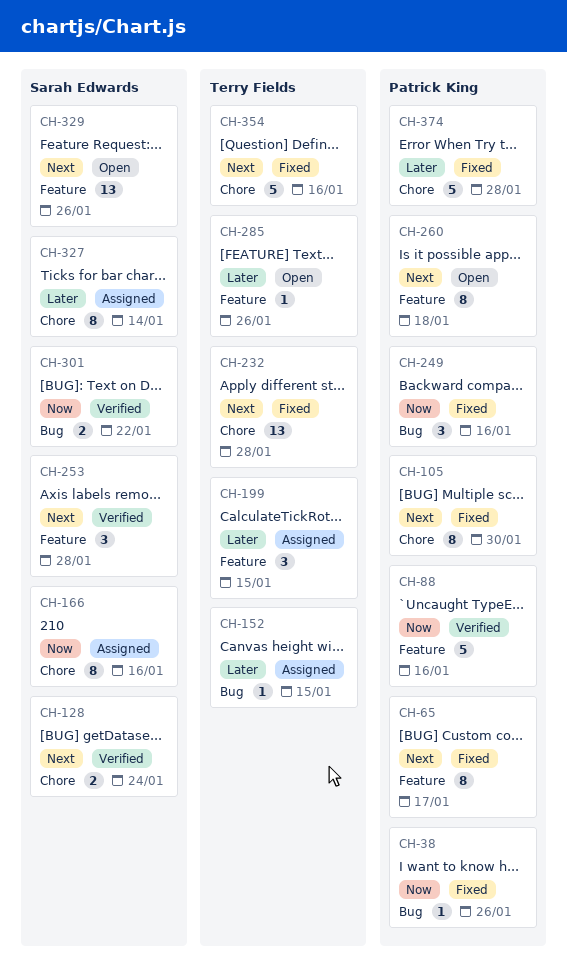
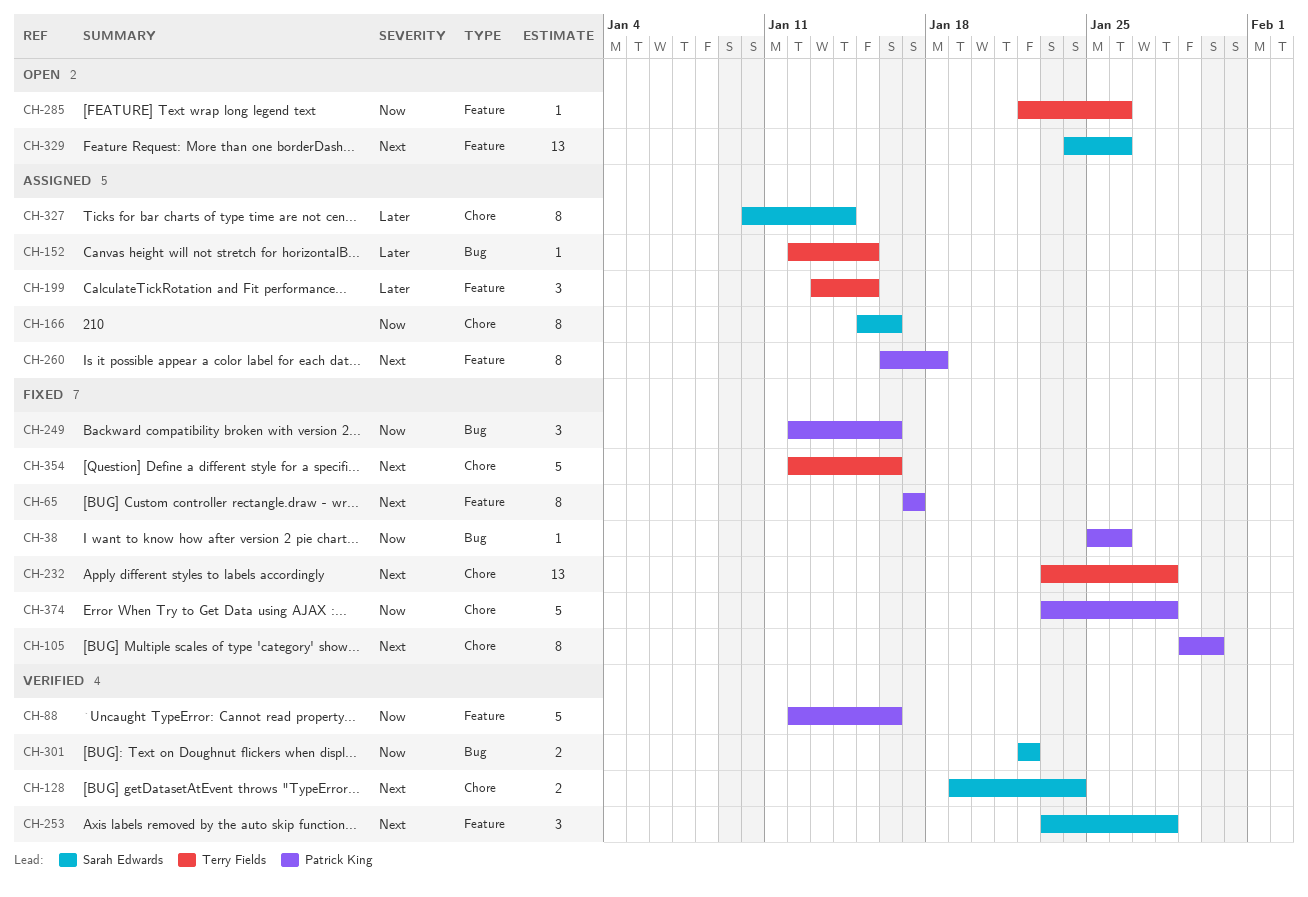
CH-260, status: Open -> Assigned
CH-285, priority: Later -> Now
CH-374, priority: Later -> Now

